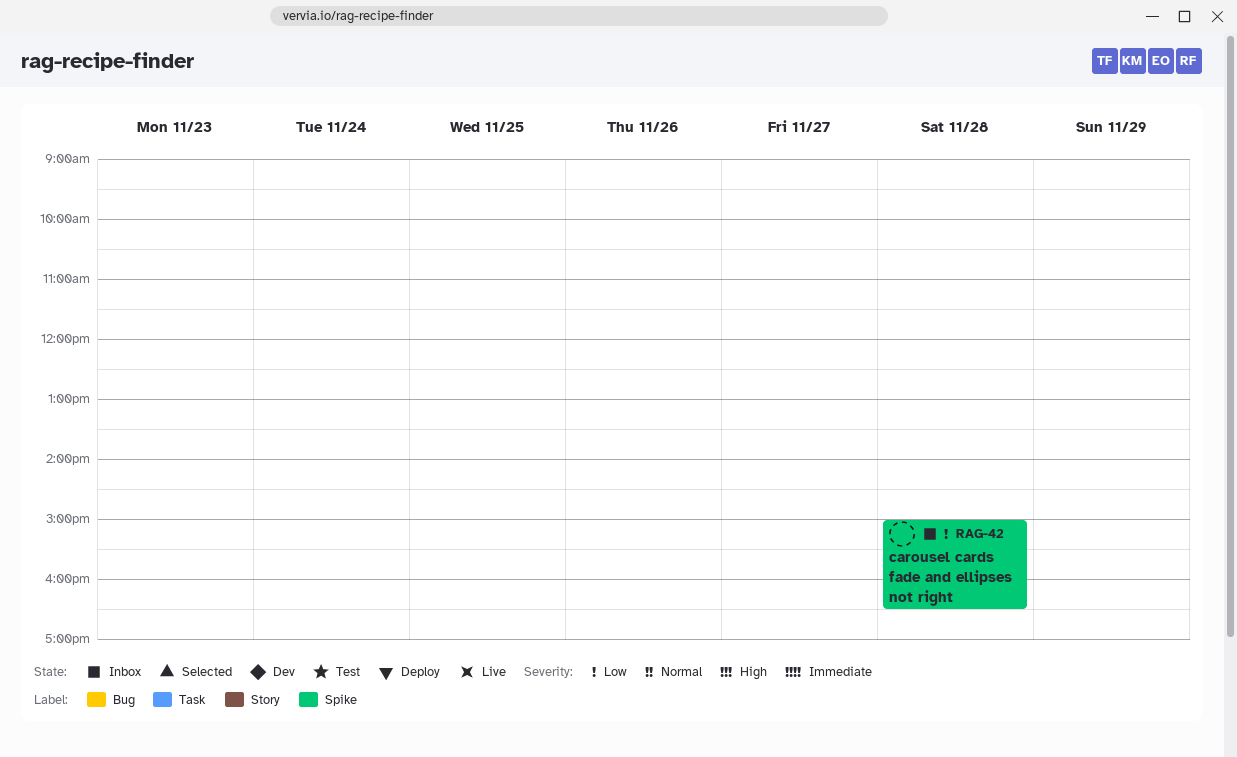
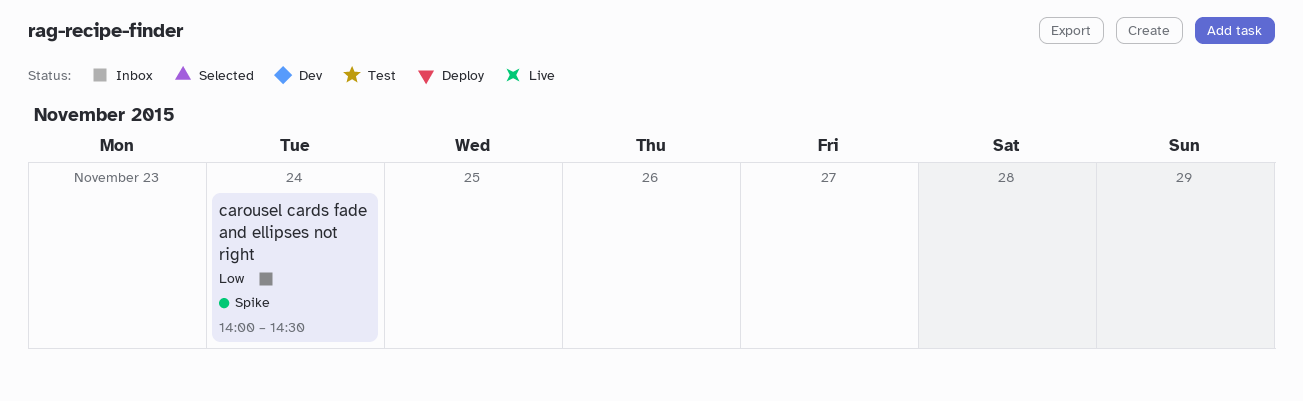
carousel cards fade and ellipses not right, day: Nov 28 -> Nov 24
carousel cards fade and ellipses not right, begins: 15:00 -> 14:00
carousel cards fade and ellipses not right, ends: 16:30 -> 14:30

